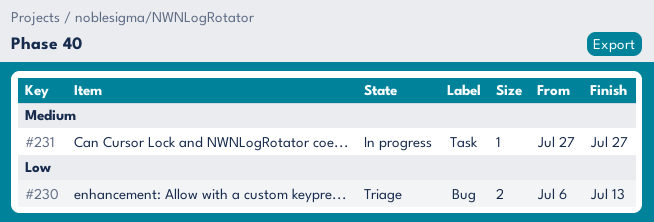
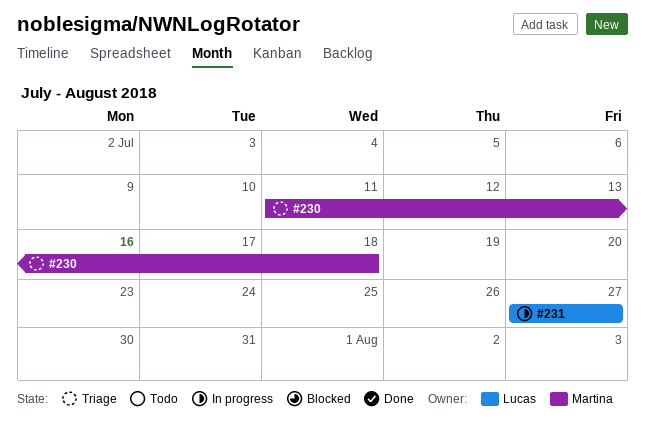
#230, start: Jul 6 -> Jul 11
#230, due: Jul 13 -> Jul 18

